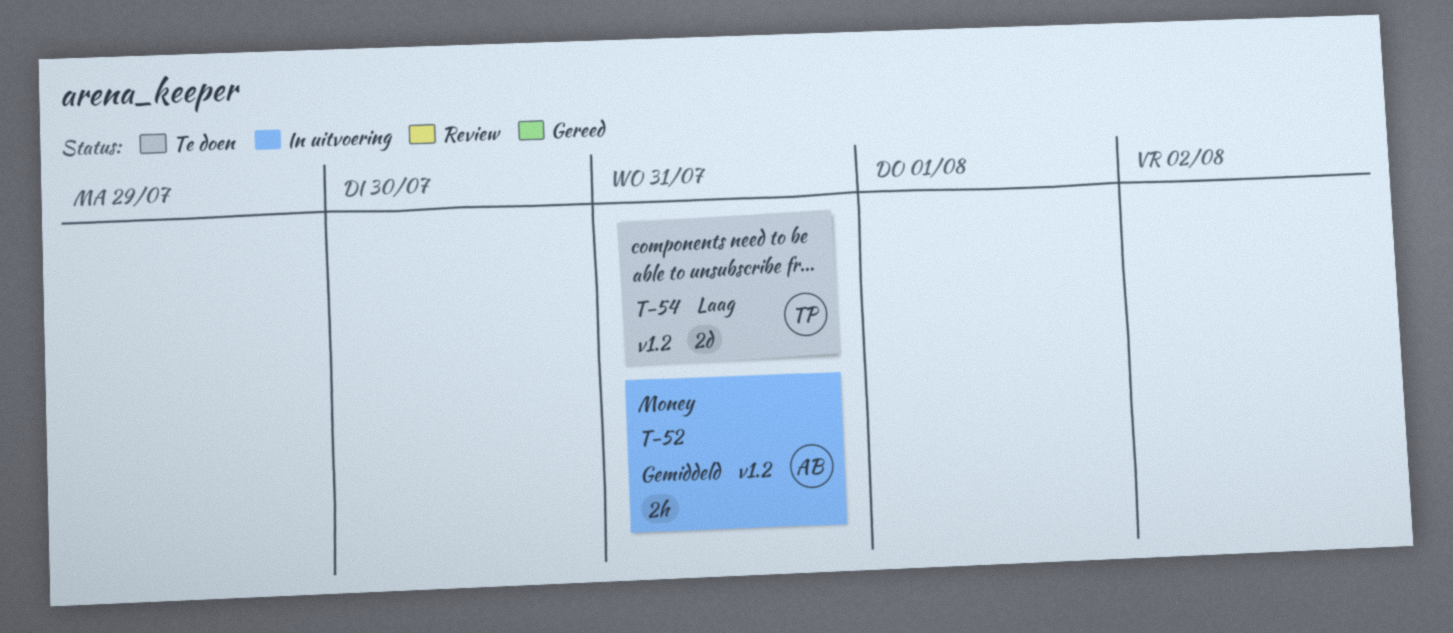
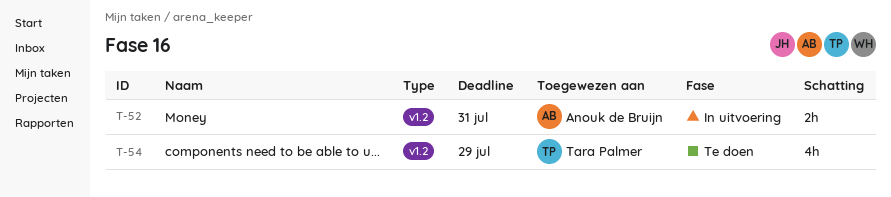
T-54, estimate: 2d -> 4h
T-54, due: Jul 31 -> Jul 29

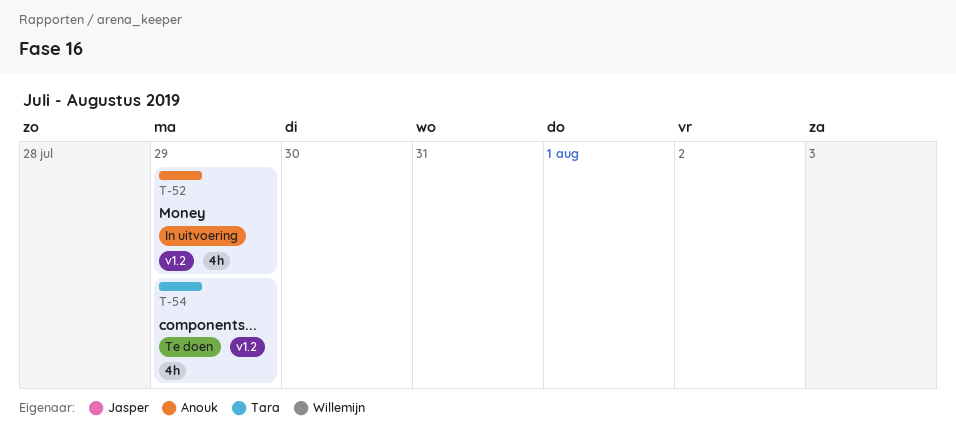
T-52, estimate: 2h -> 4h
T-52, due: Jul 31 -> Jul 29

